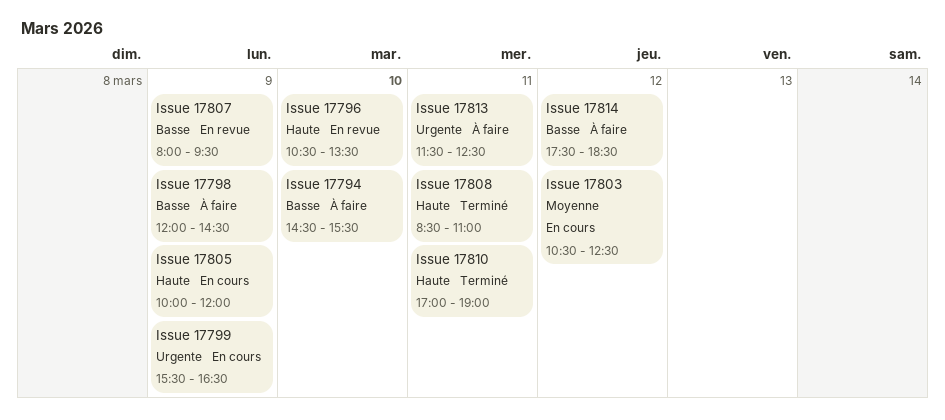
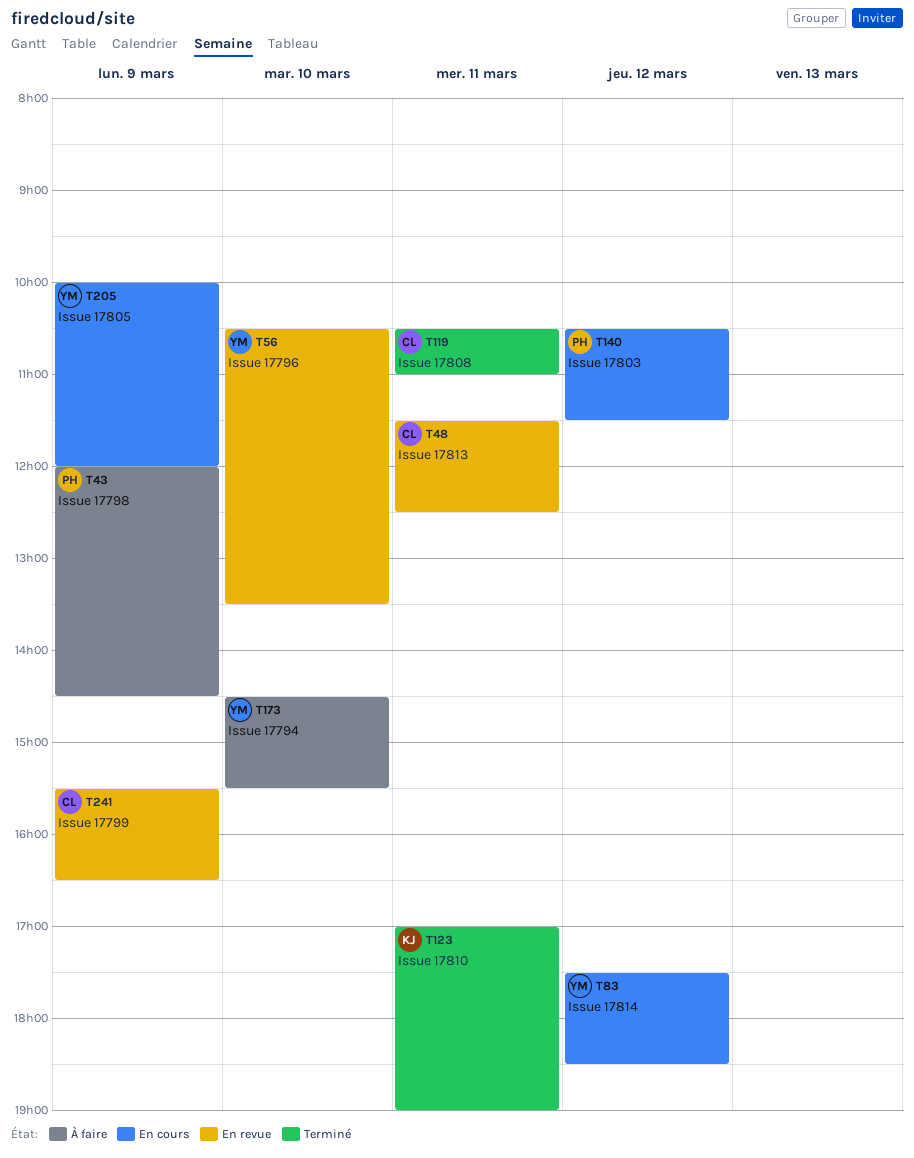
Issue 17799, status: En cours -> En revue
Issue 17803, ends: 12:30 -> 11:30
Issue 17807: present -> none
Issue 17808, begins: 08:30 -> 10:30
Issue 17813, status: À faire -> En revue
Issue 17814, status: À faire -> En cours

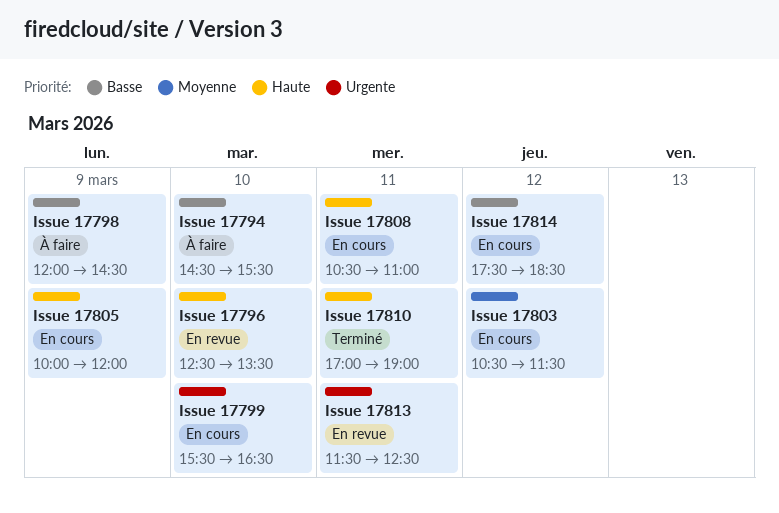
Issue 17796, begins: 10:30 -> 12:30
Issue 17799, status: En revue -> En cours
Issue 17799, day: Mar 9 -> Mar 10
Issue 17808, status: Terminé -> En cours

